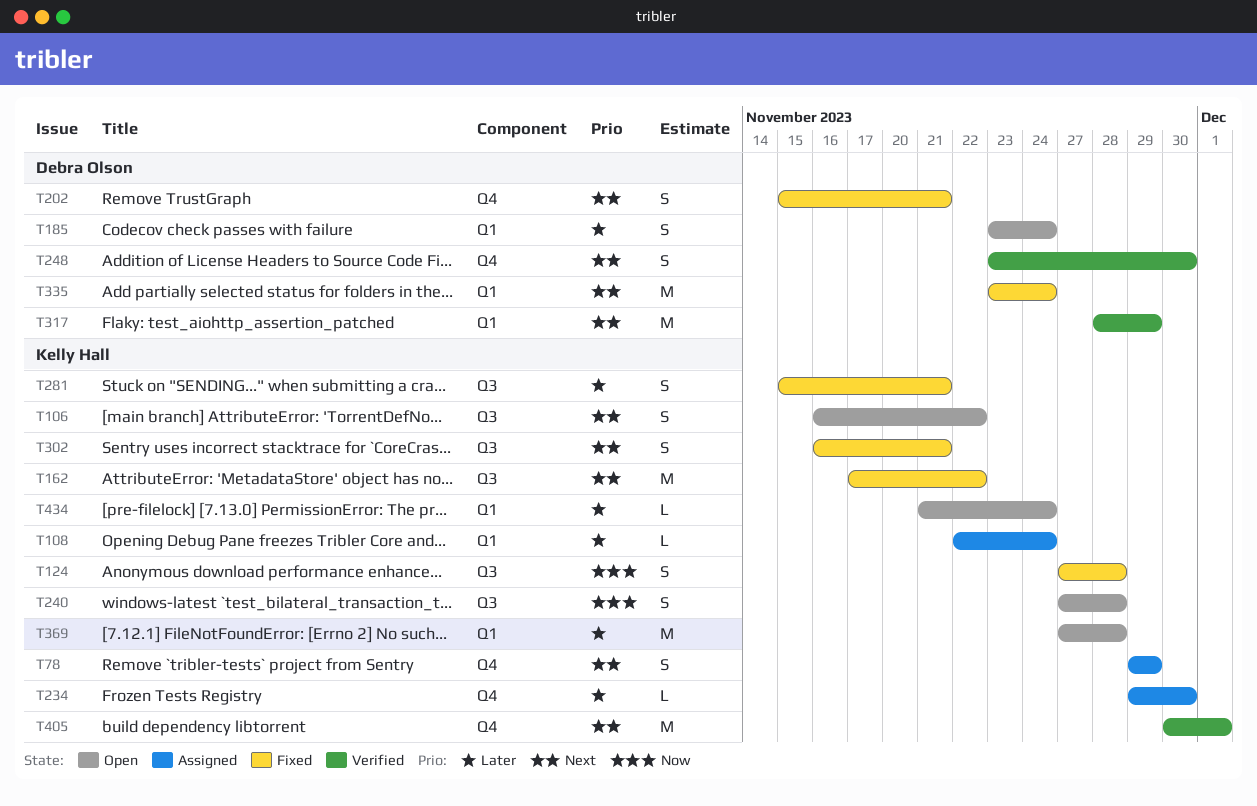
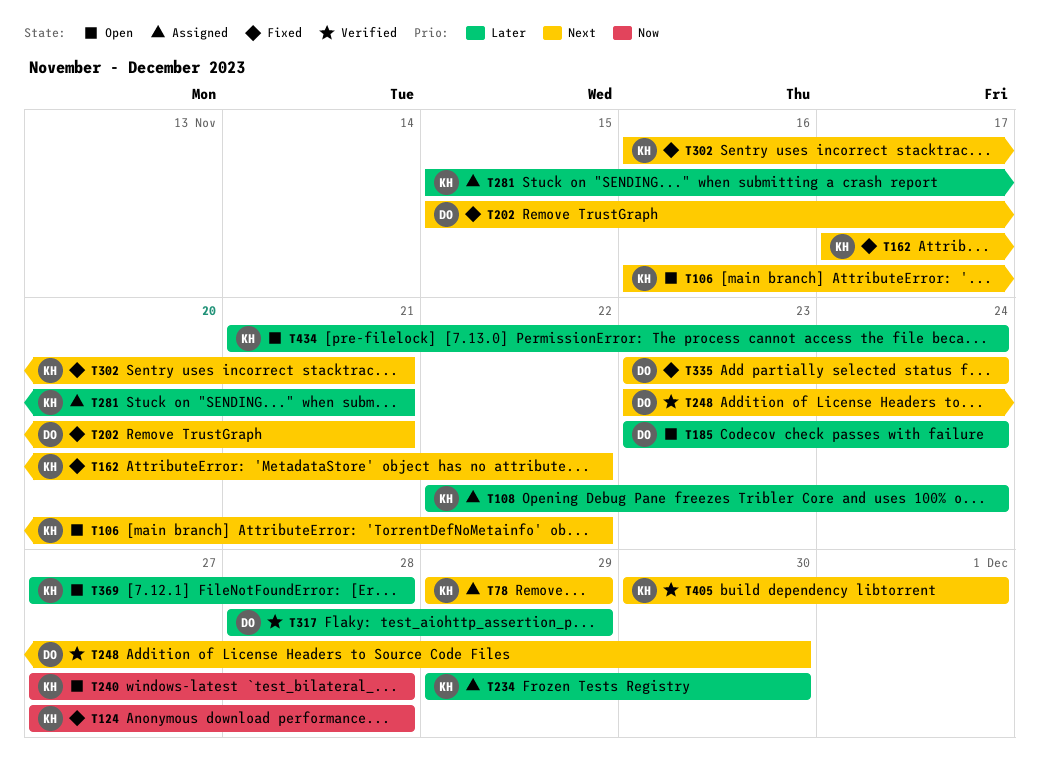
T281, status: Fixed -> Assigned
T317, priority: Next -> Later

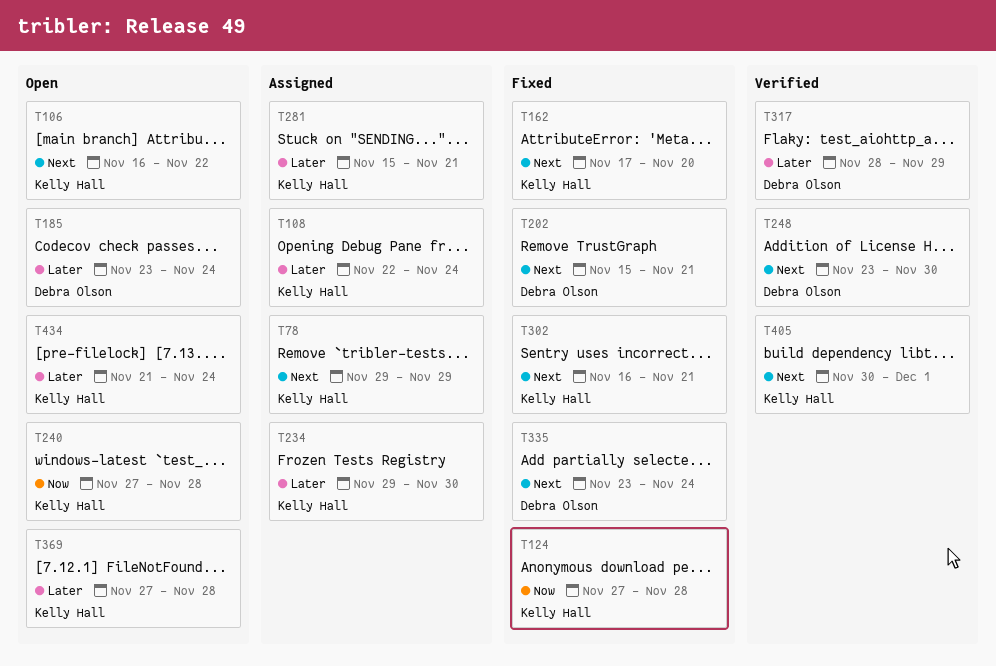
T162, due: Nov 22 -> Nov 20

